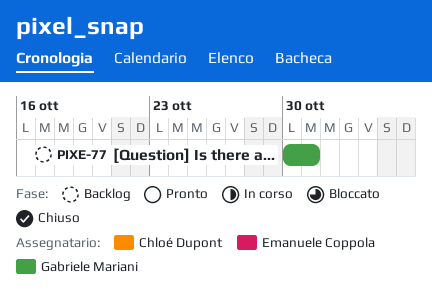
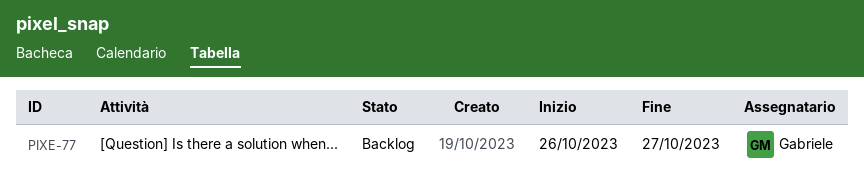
PIXE-77, start: Oct 30 -> Oct 26
PIXE-77, due: Oct 31 -> Oct 27

